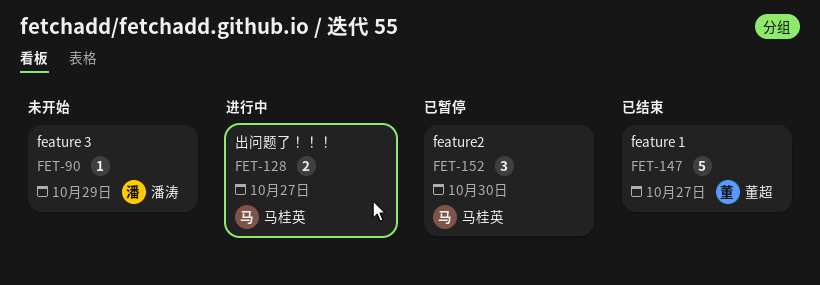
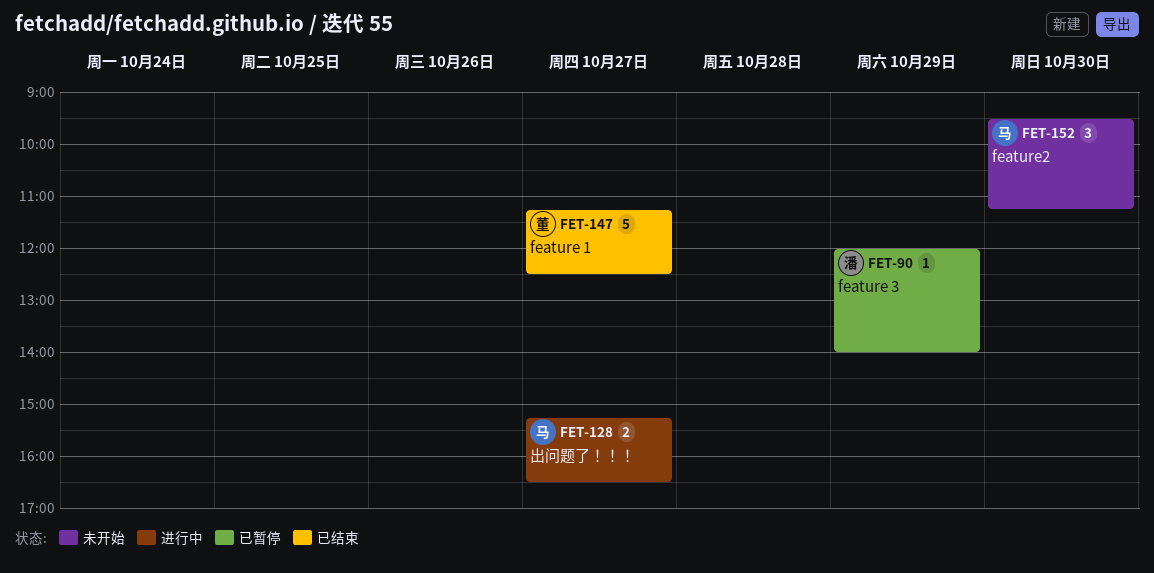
FET-90, status: 未开始 -> 已暂停
FET-152, status: 已暂停 -> 未开始

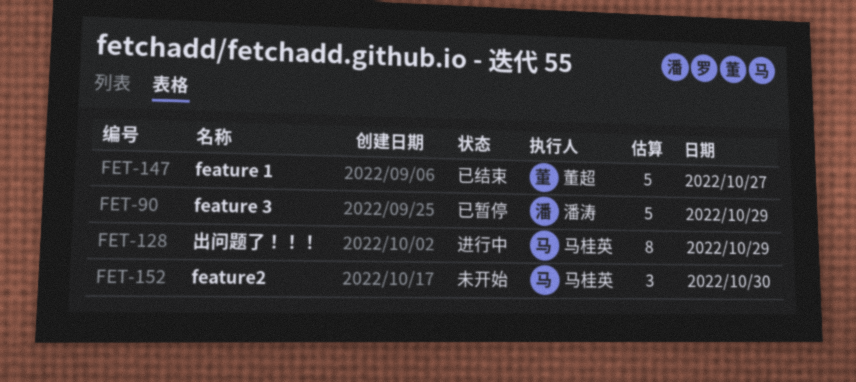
FET-90, estimate: 1 -> 5
FET-128, estimate: 2 -> 8
FET-128, day: Oct 27 -> Oct 29

